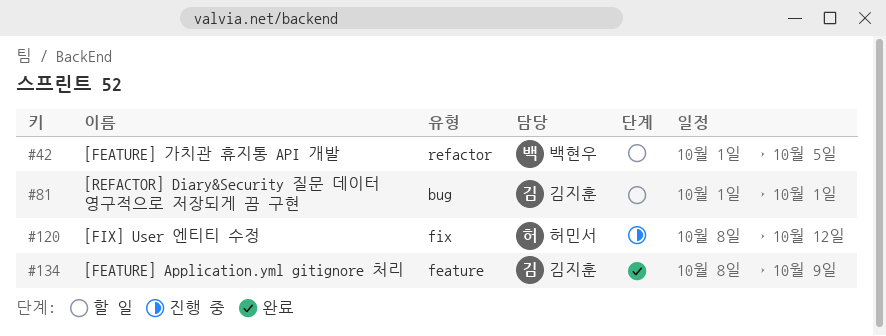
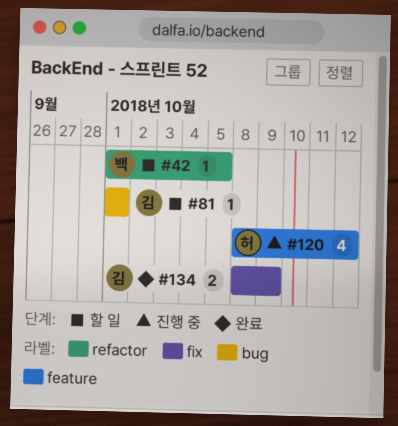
#120, label: fix -> feature
#134, label: feature -> fix

